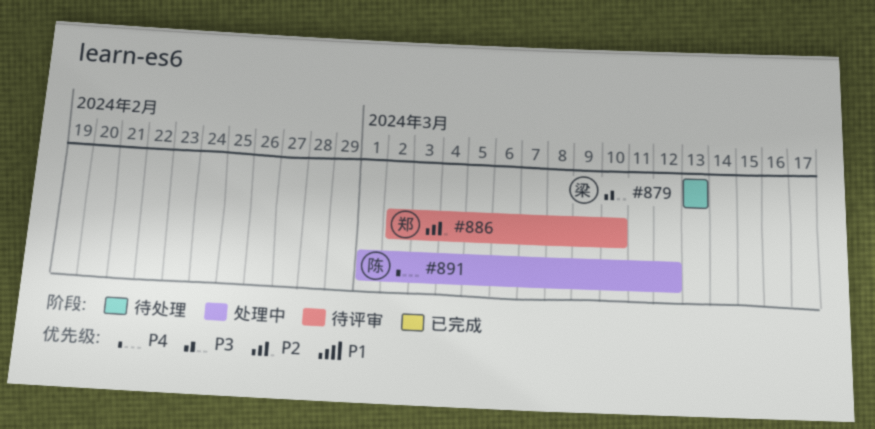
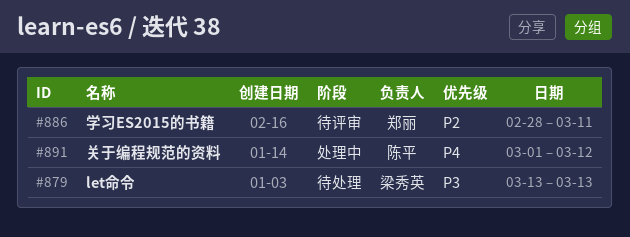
#886, start: Mar 2 -> Feb 28
#886, due: Mar 10 -> Mar 11

